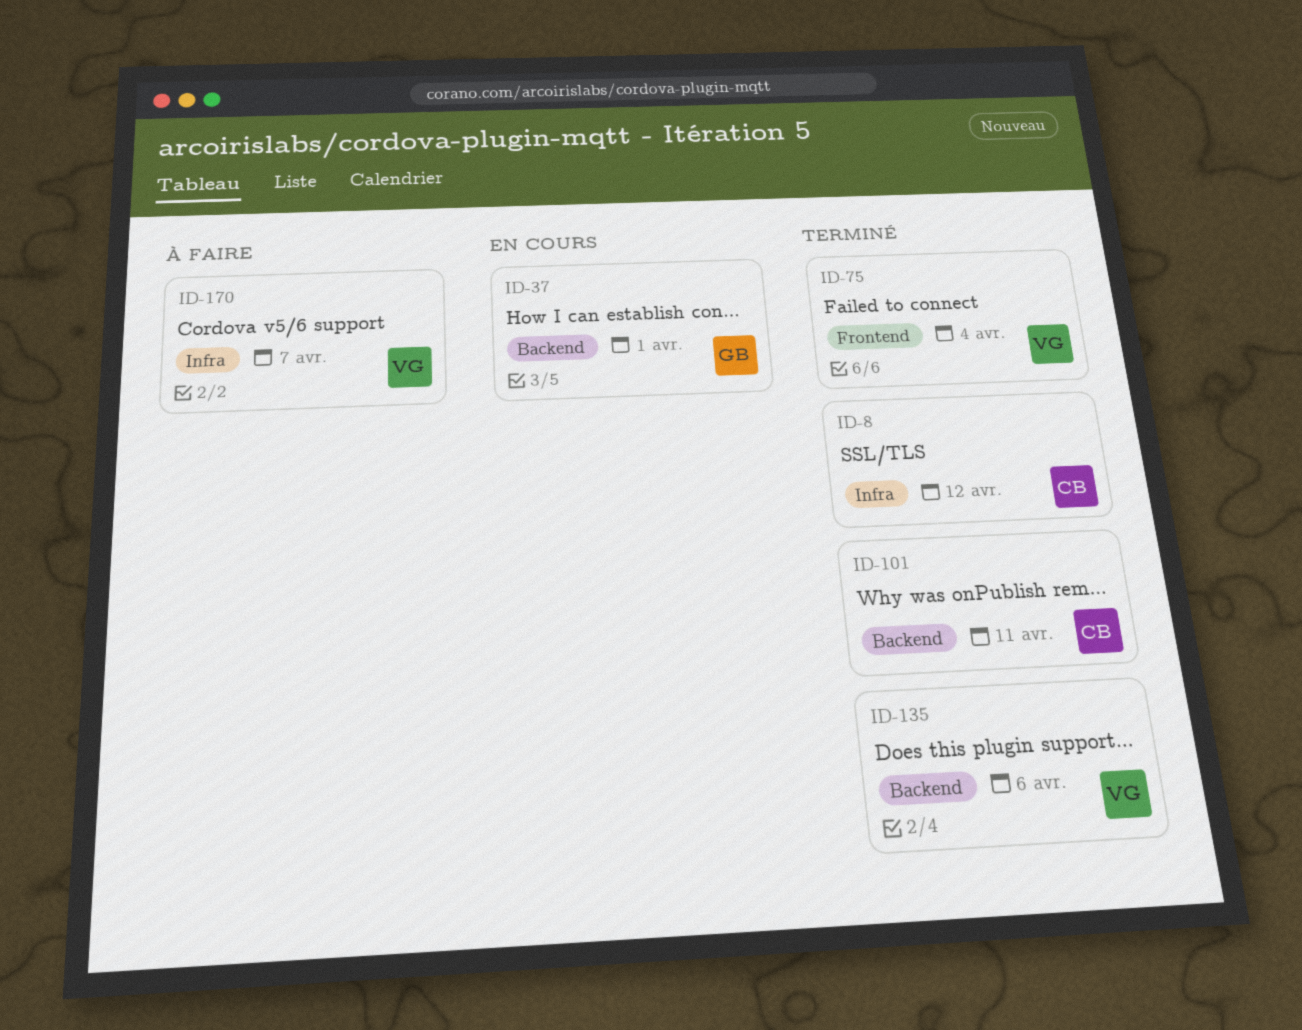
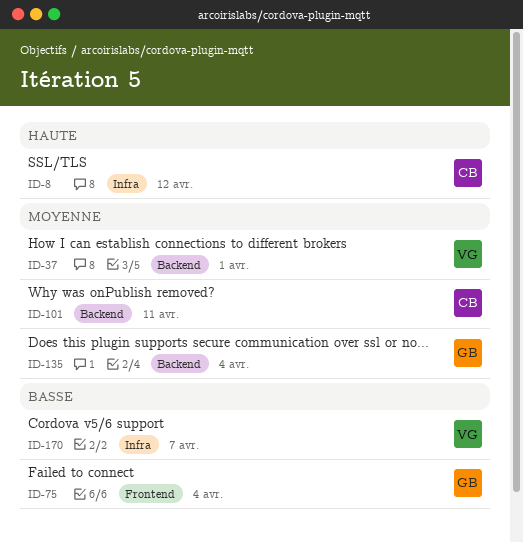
ID-37, owner: GB -> VG
ID-75, owner: VG -> GB
ID-135, owner: VG -> GB
ID-135, due: Apr 6 -> Apr 4

